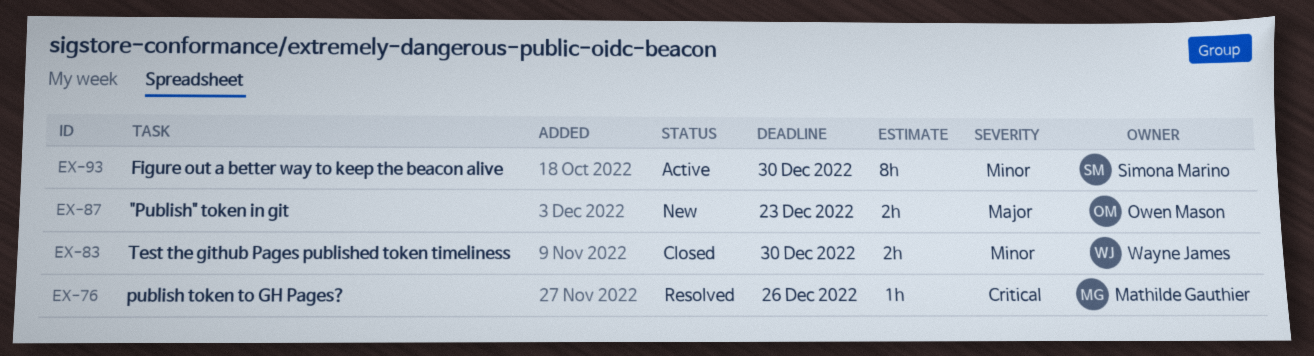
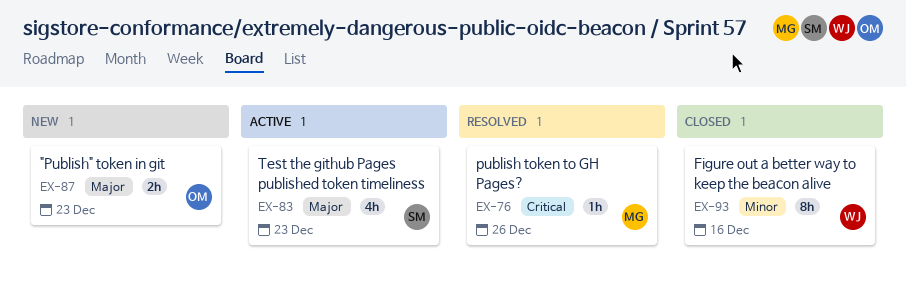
EX-83, status: Closed -> Active
EX-83, owner: Wayne James -> Simona Marino
EX-83, priority: Minor -> Major
EX-83, estimate: 2h -> 4h
EX-83, due: Dec 30 -> Dec 23
EX-93, status: Active -> Closed
EX-93, owner: Simona Marino -> Wayne James
EX-93, due: Dec 30 -> Dec 16

